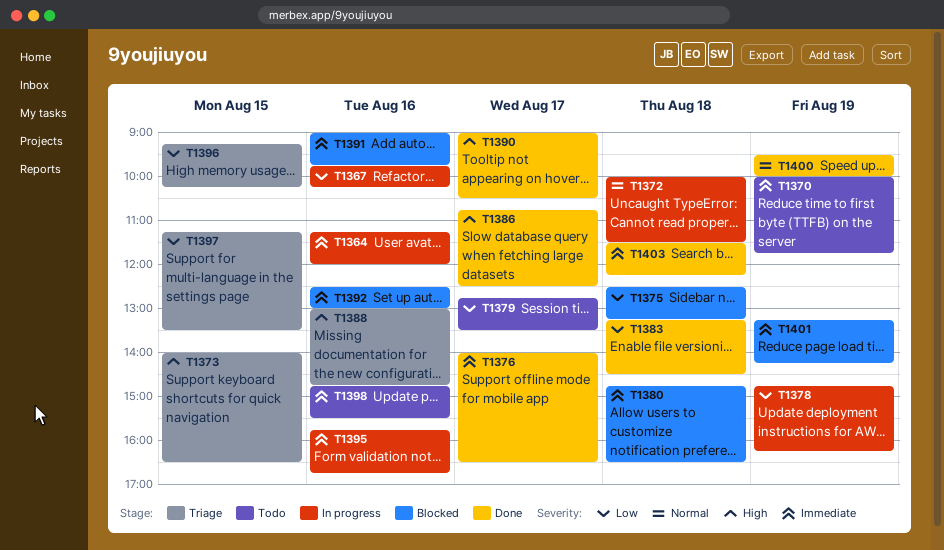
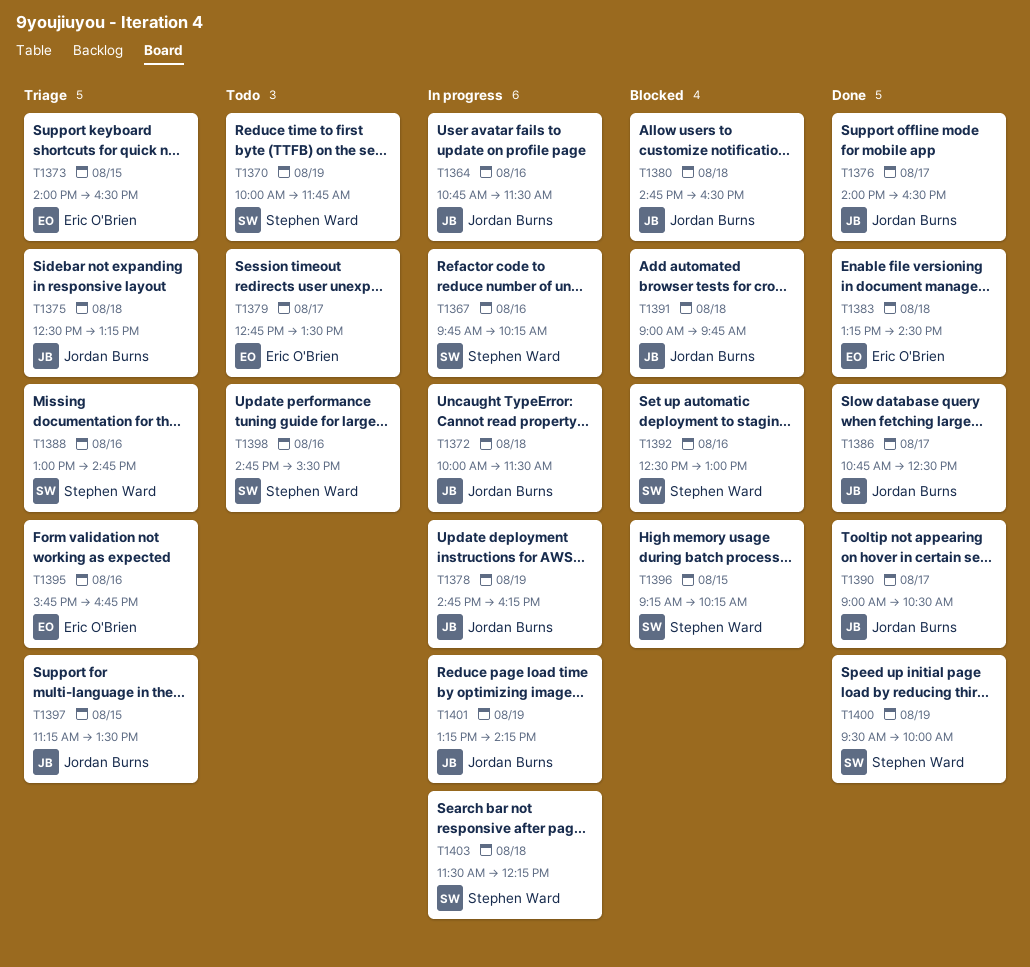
T1364, begins: 11:15 -> 10:45
T1364, ends: 12:00 -> 11:30
T1375, status: Blocked -> Triage
T1391, day: Aug 16 -> Aug 18
T1395, status: In progress -> Triage
T1396, status: Triage -> Blocked
T1401, status: Blocked -> In progress
T1403, status: Done -> In progress

